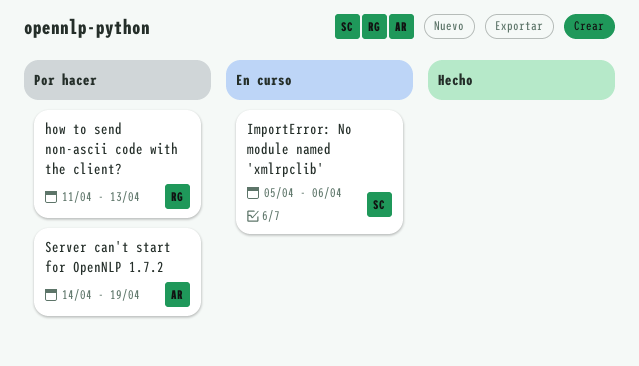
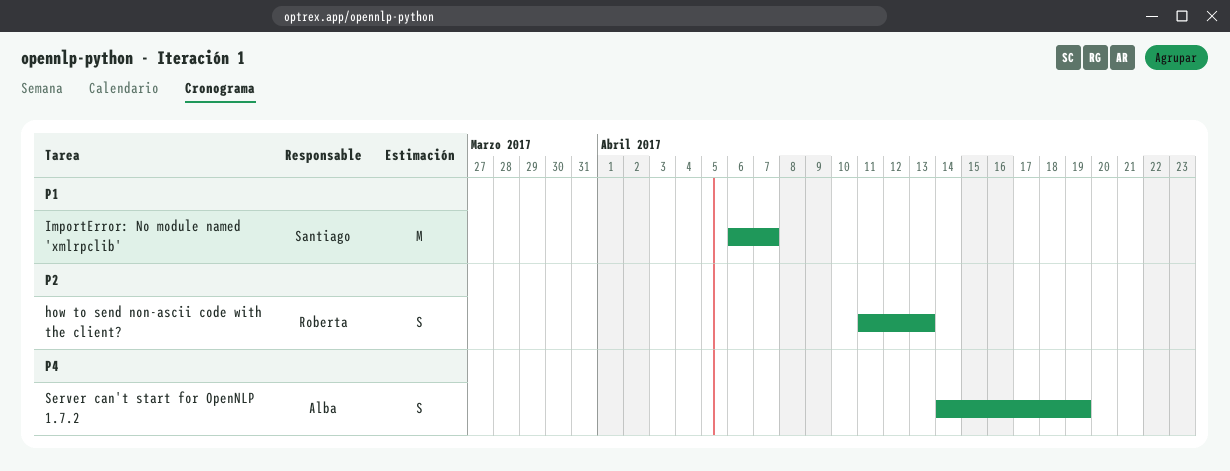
ImportError: No module named 'xmlrpclib', start: Apr 5 -> Apr 6
ImportError: No module named 'xmlrpclib', due: Apr 6 -> Apr 7

